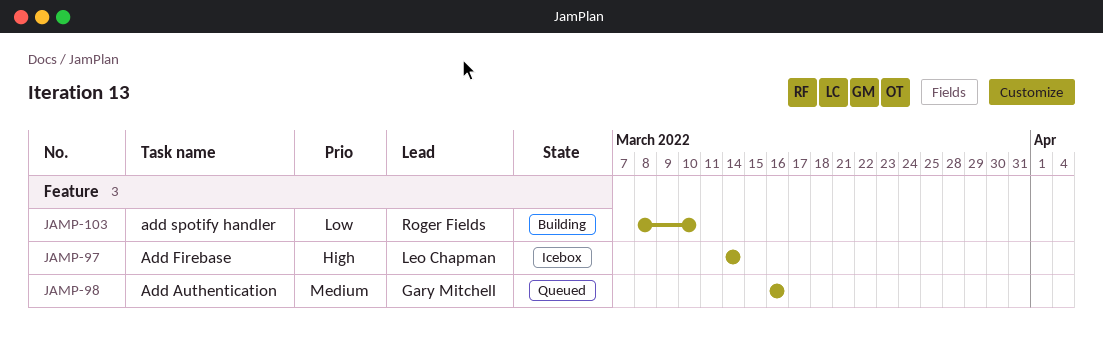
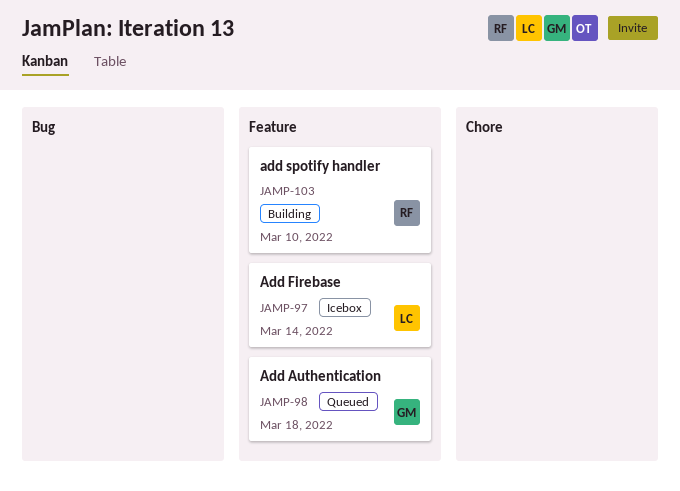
JAMP-98, due: Mar 16 -> Mar 18

